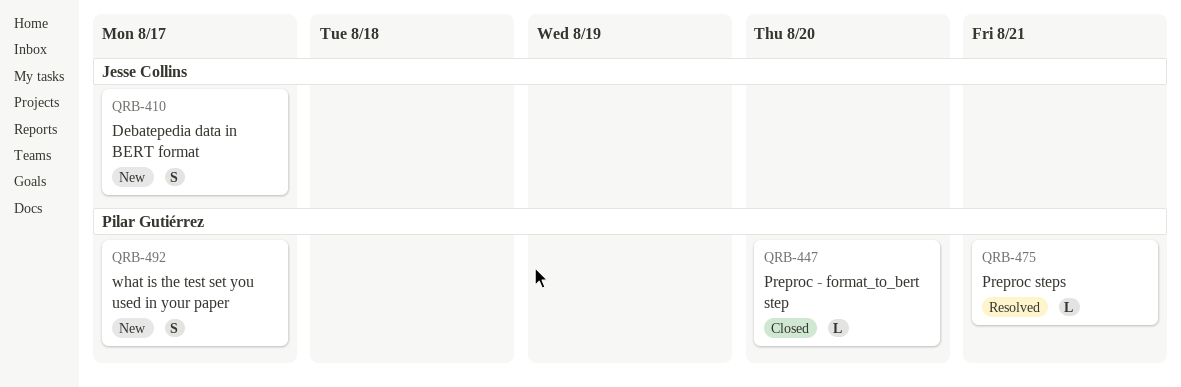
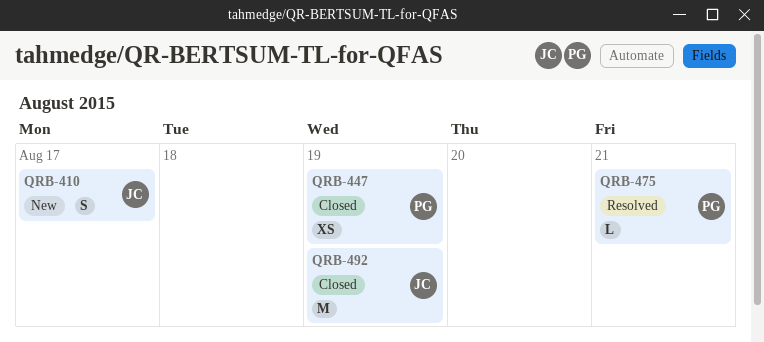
QRB-447, estimate: L -> XS
QRB-447, due: Aug 20 -> Aug 19
QRB-492, status: New -> Closed
QRB-492, owner: Pilar Gutiérrez -> Jesse Collins
QRB-492, estimate: S -> M
QRB-492, due: Aug 17 -> Aug 19

